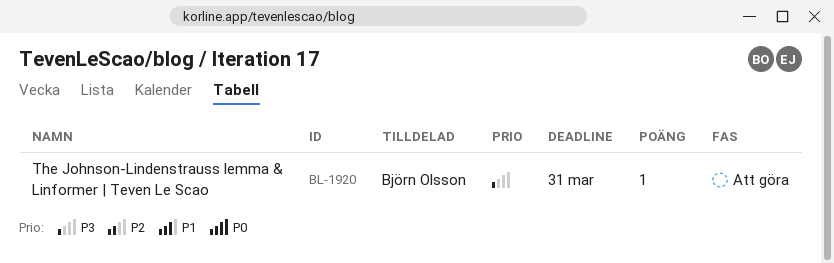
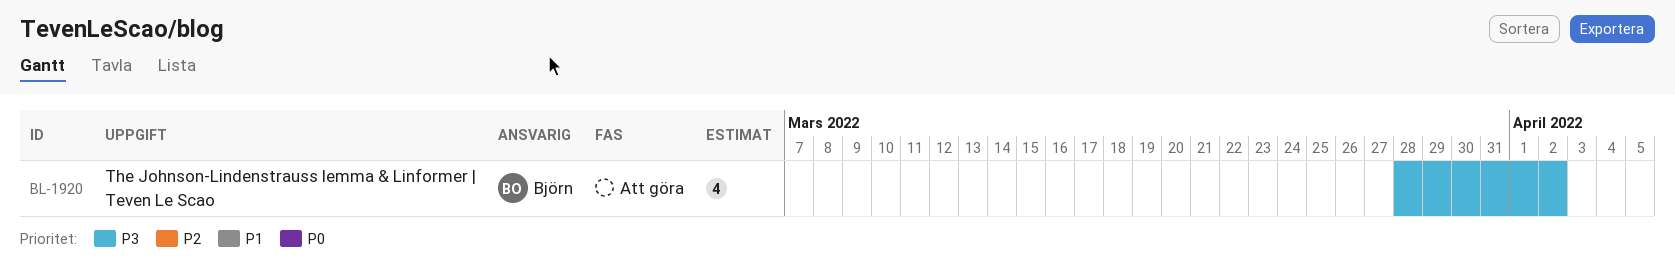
BL-1920, estimate: 1 -> 4
BL-1920, due: Mar 31 -> Apr 2

